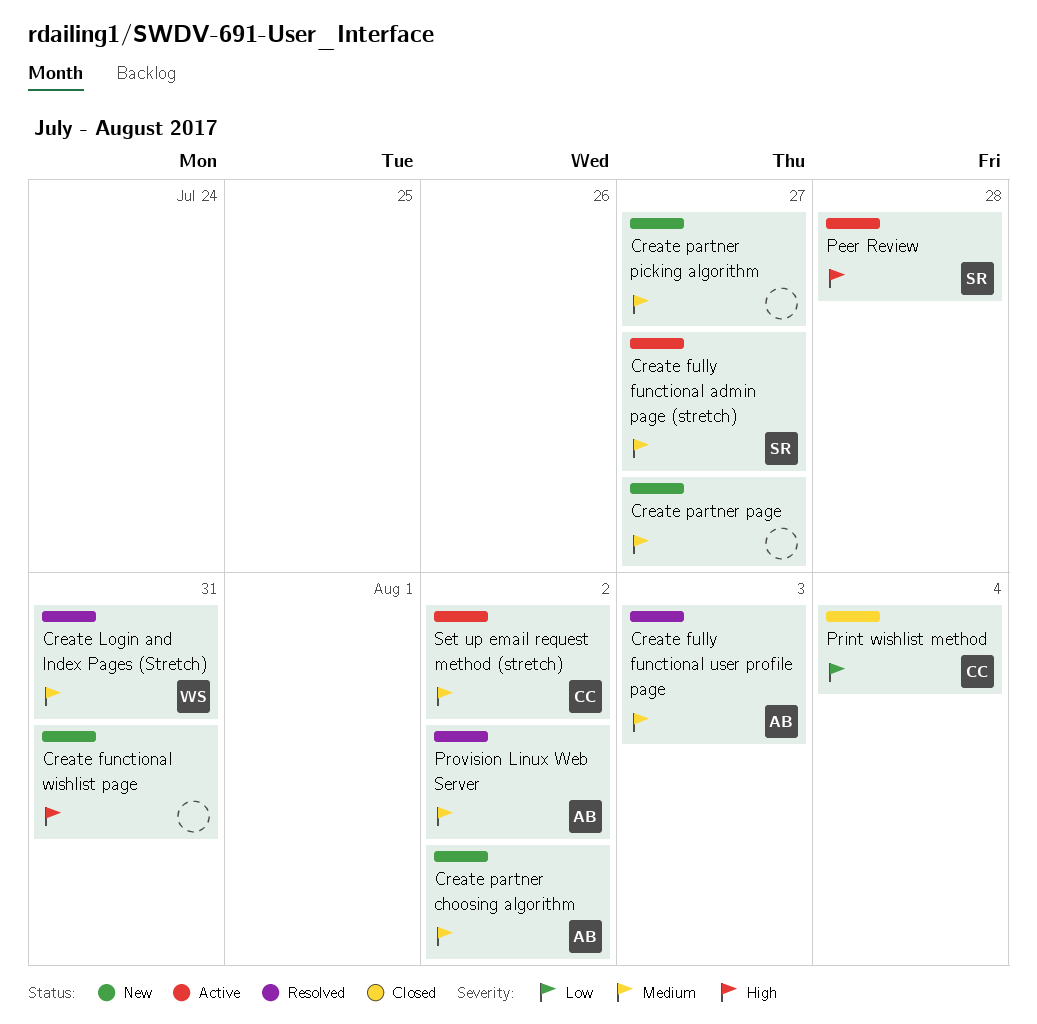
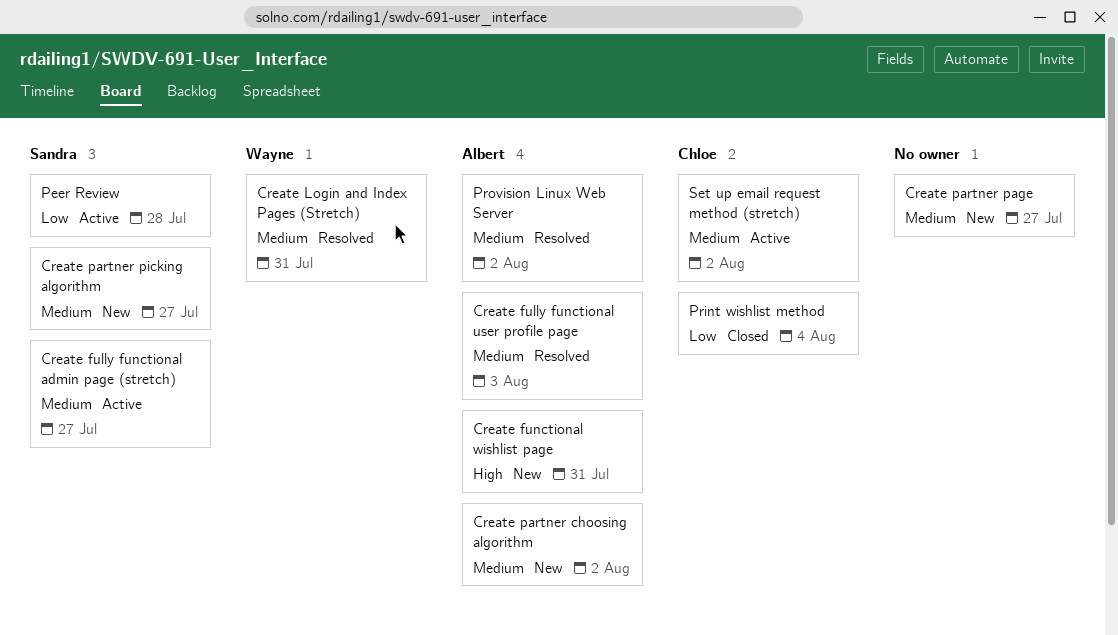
Create functional wishlist page, owner: none -> Albert
Create partner picking algorithm, owner: none -> Sandra
Peer Review, priority: High -> Low

